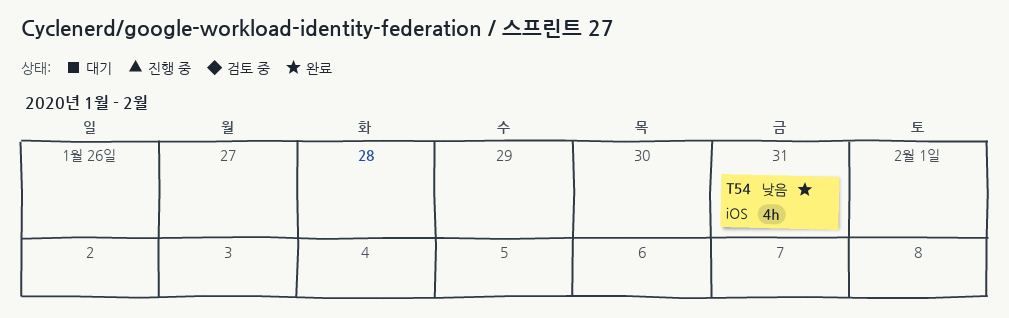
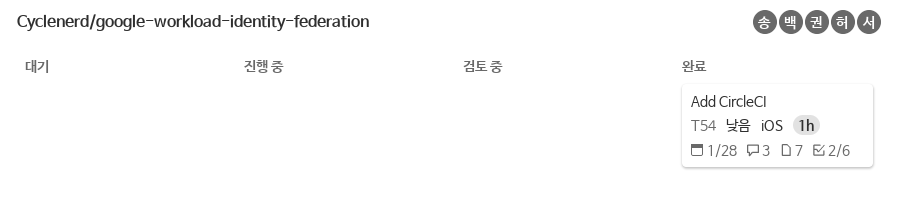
T54, estimate: 4h -> 1h
T54, due: Jan 31 -> Jan 28

